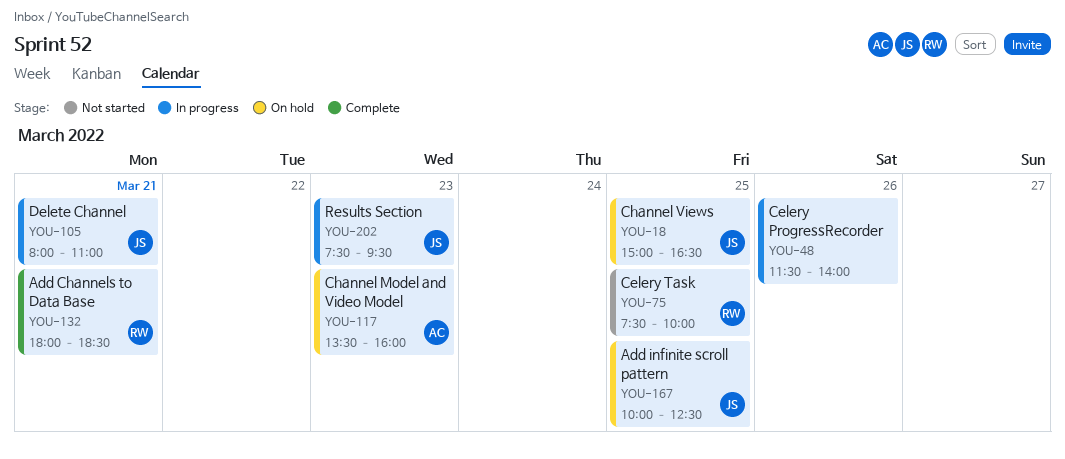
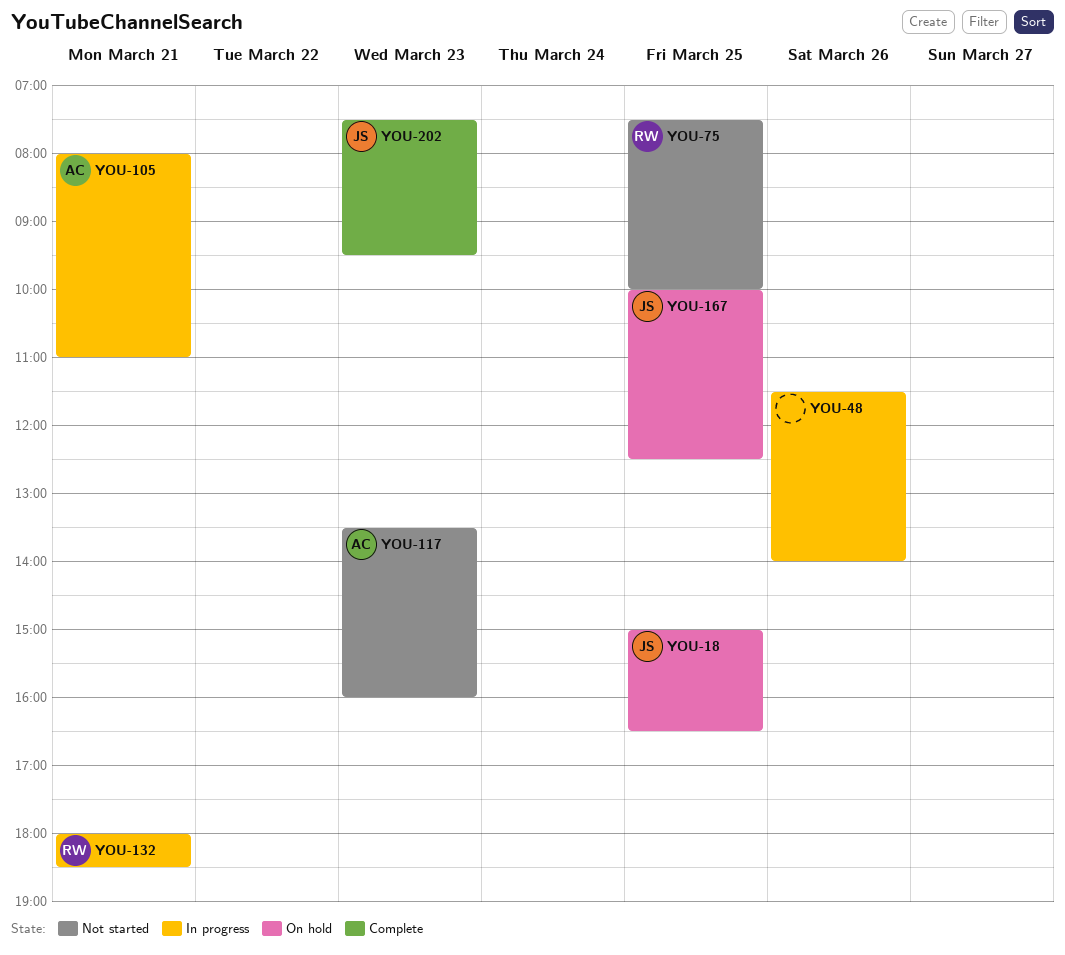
YOU-105, owner: JS -> AC
YOU-117, status: On hold -> Not started
YOU-132, status: Complete -> In progress
YOU-202, status: In progress -> Complete

